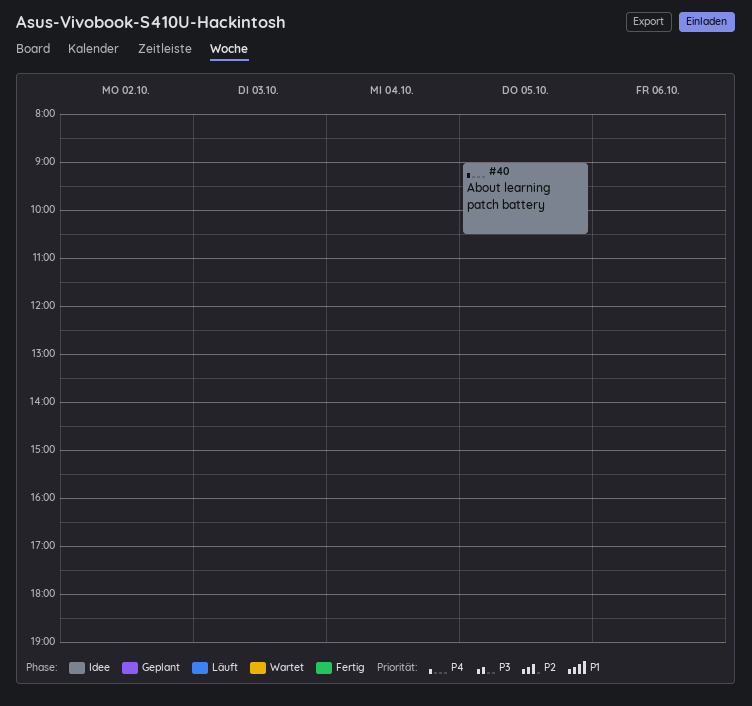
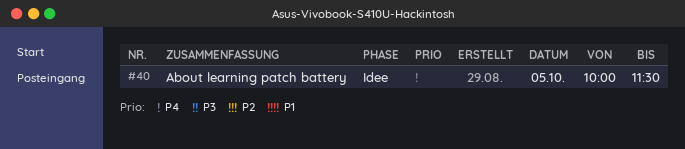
#40, begins: 09:00 -> 10:00
#40, ends: 10:30 -> 11:30

